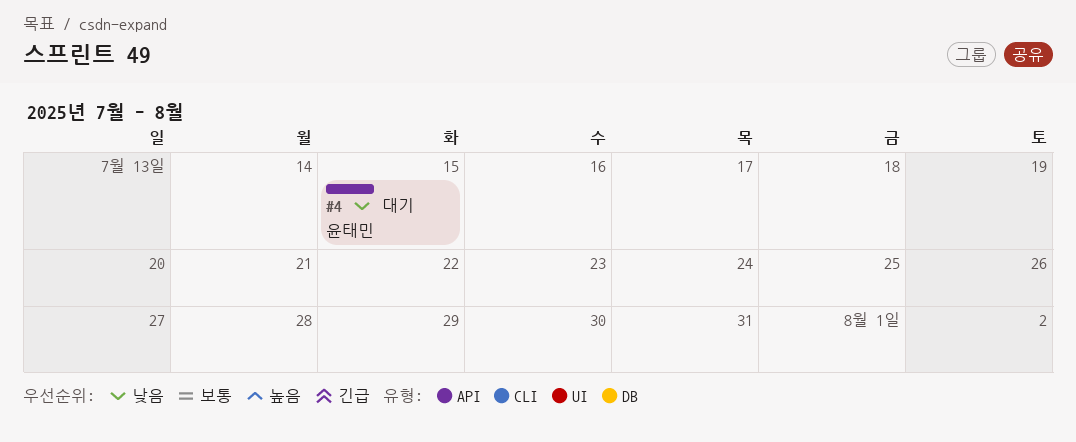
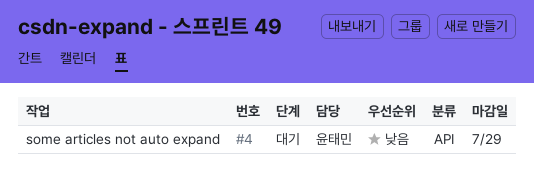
#4, due: Jul 15 -> Jul 29

